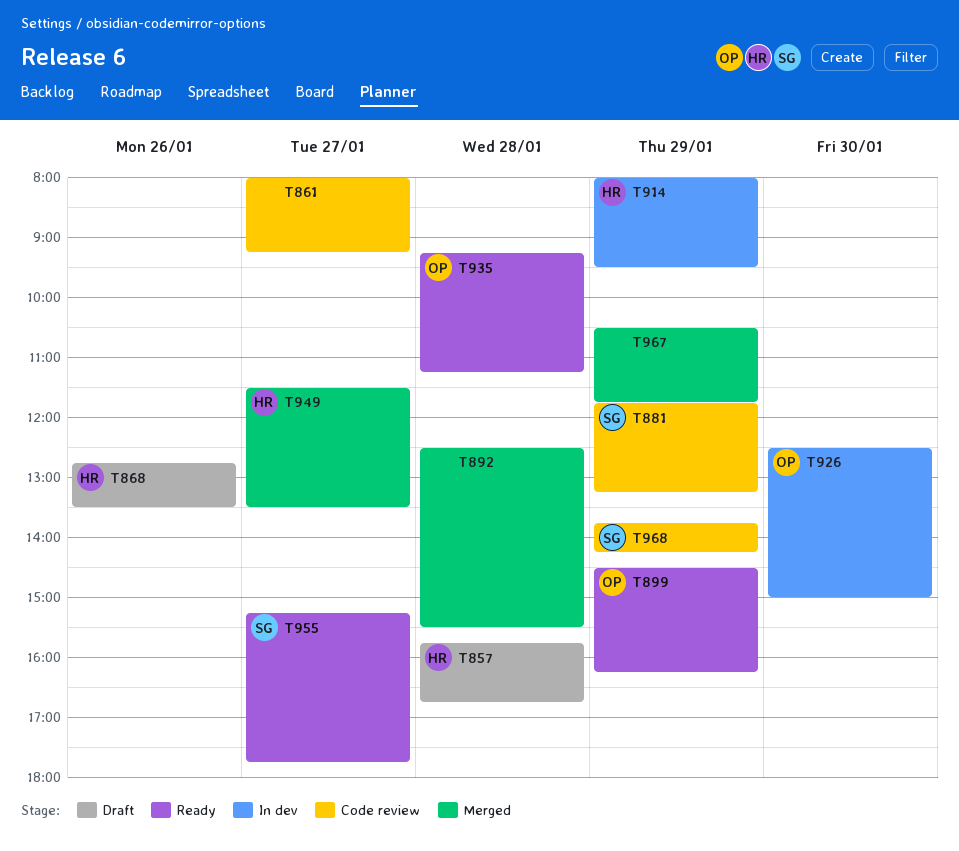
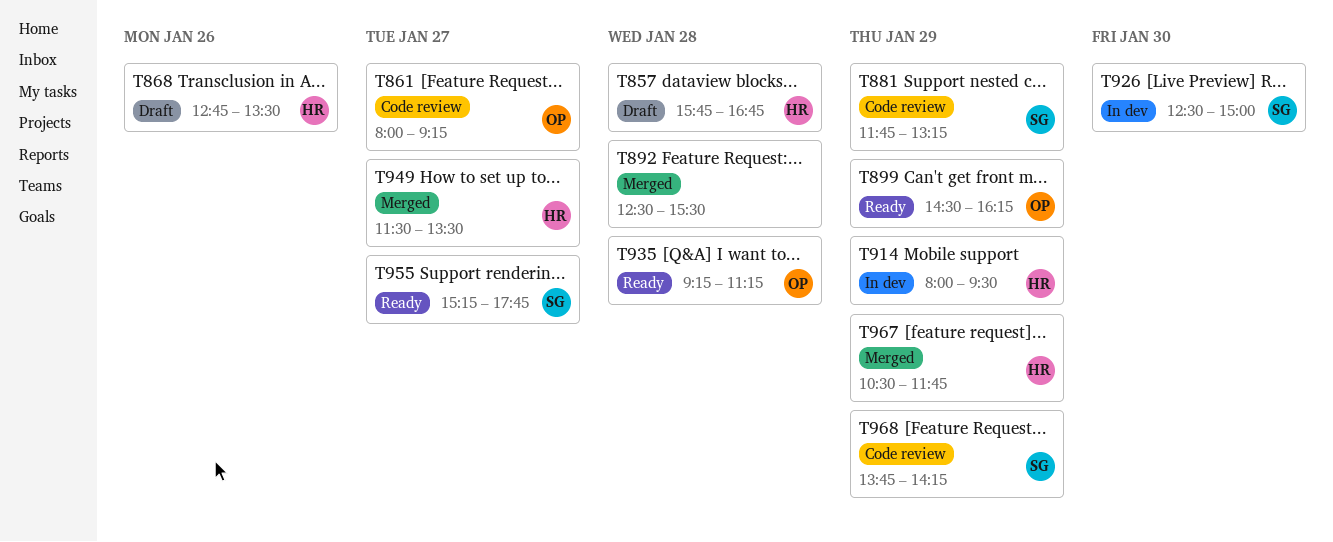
T861, owner: none -> OP
T926, owner: OP -> SG
T967, owner: none -> HR

